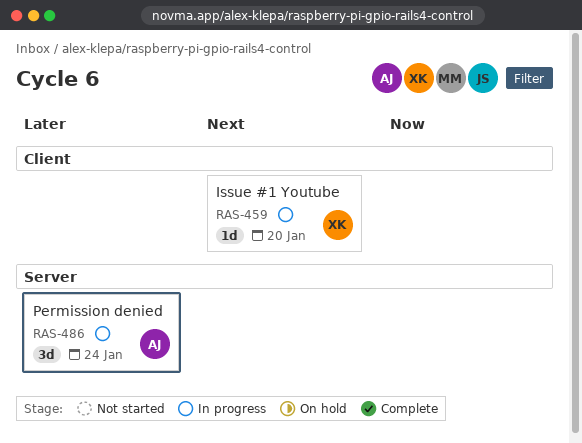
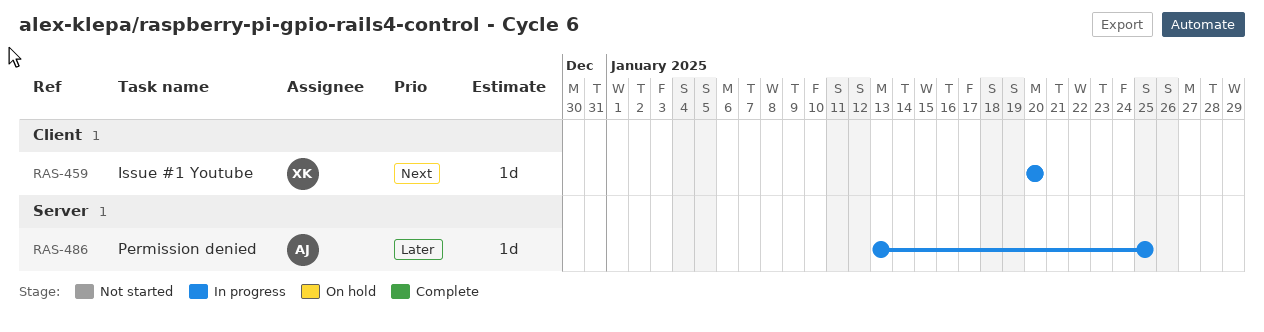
RAS-486, estimate: 3d -> 1d
RAS-486, due: Jan 24 -> Jan 25

